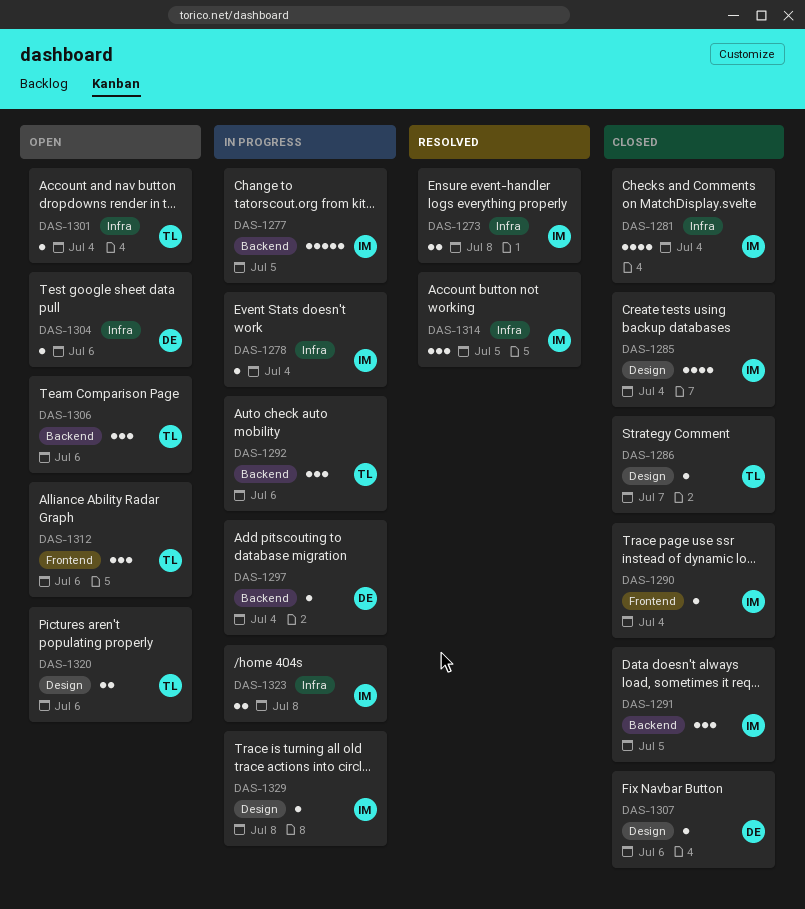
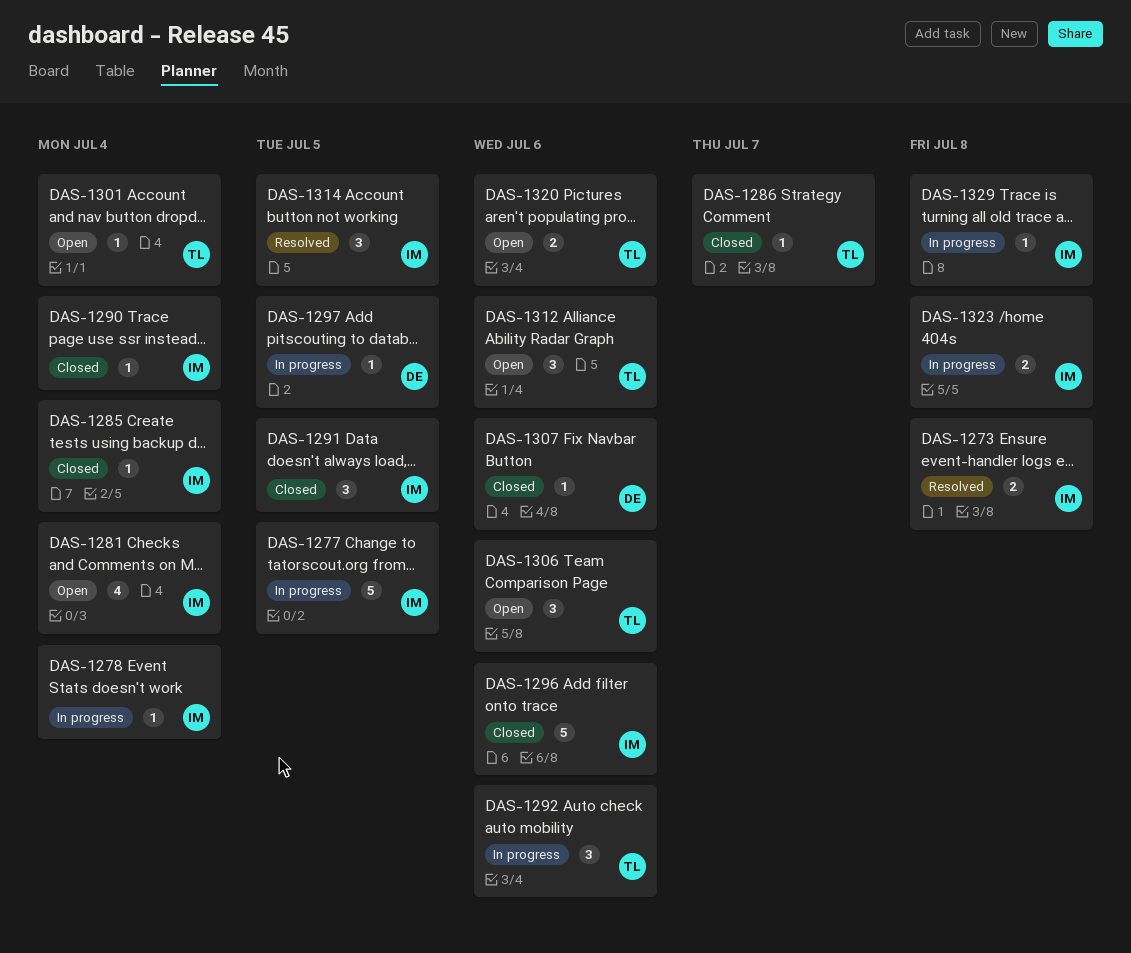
DAS-1281, status: Closed -> Open
DAS-1285, estimate: 4 -> 1
DAS-1296: none -> present
DAS-1297, due: Jul 4 -> Jul 5
DAS-1304: present -> none

